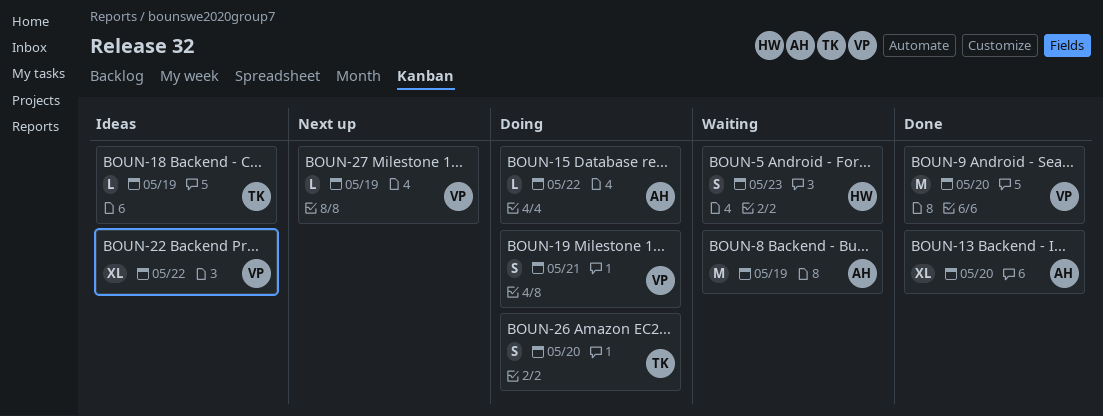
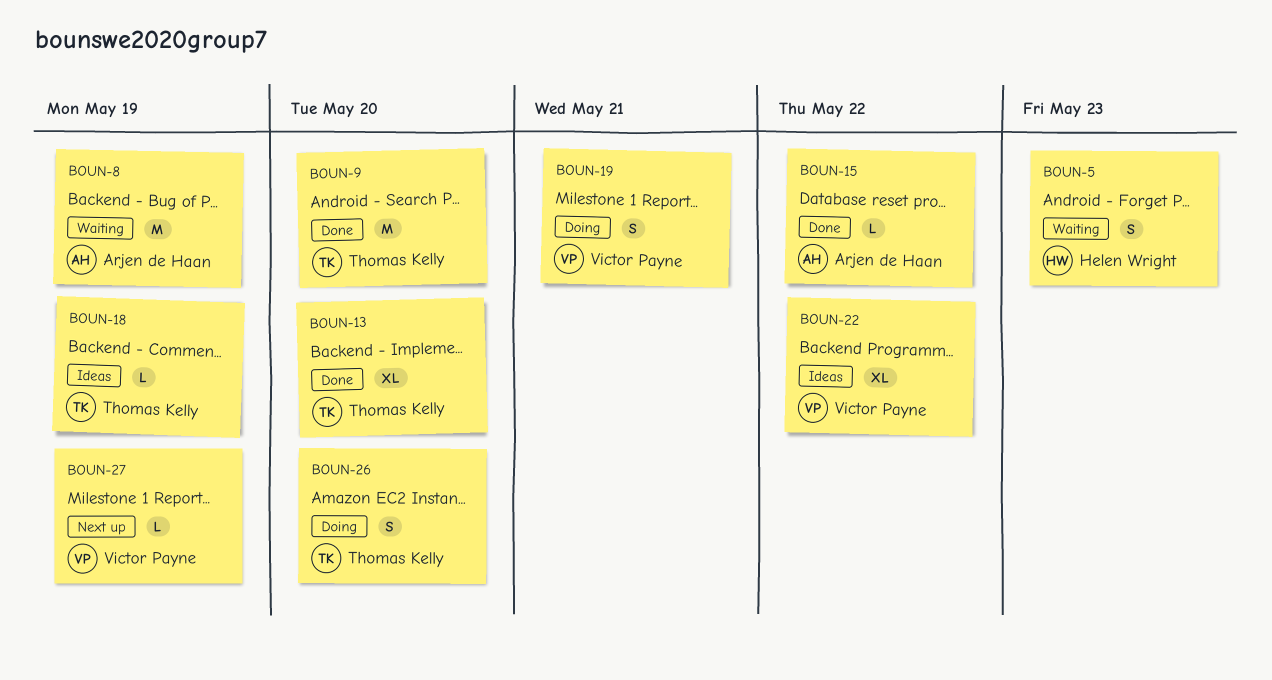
BOUN-9, owner: Victor Payne -> Thomas Kelly
BOUN-13, owner: Arjen de Haan -> Thomas Kelly
BOUN-15, status: Doing -> Done

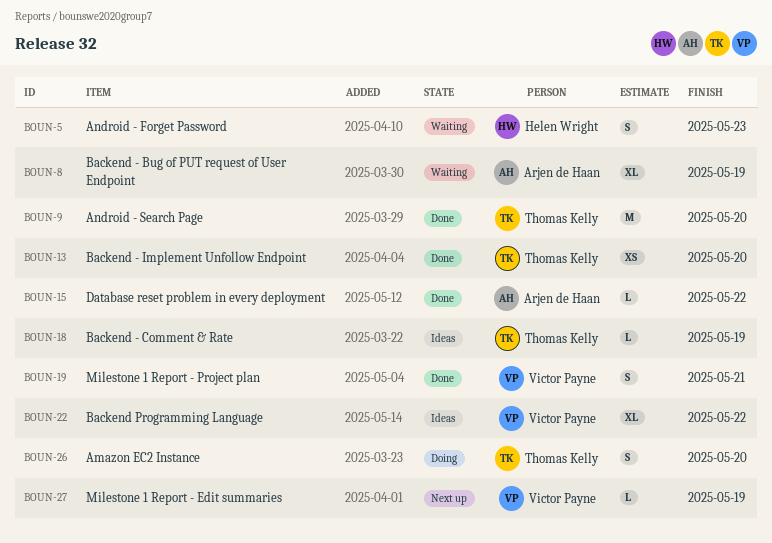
BOUN-8, estimate: M -> XL
BOUN-13, estimate: XL -> XS
BOUN-19, status: Doing -> Done

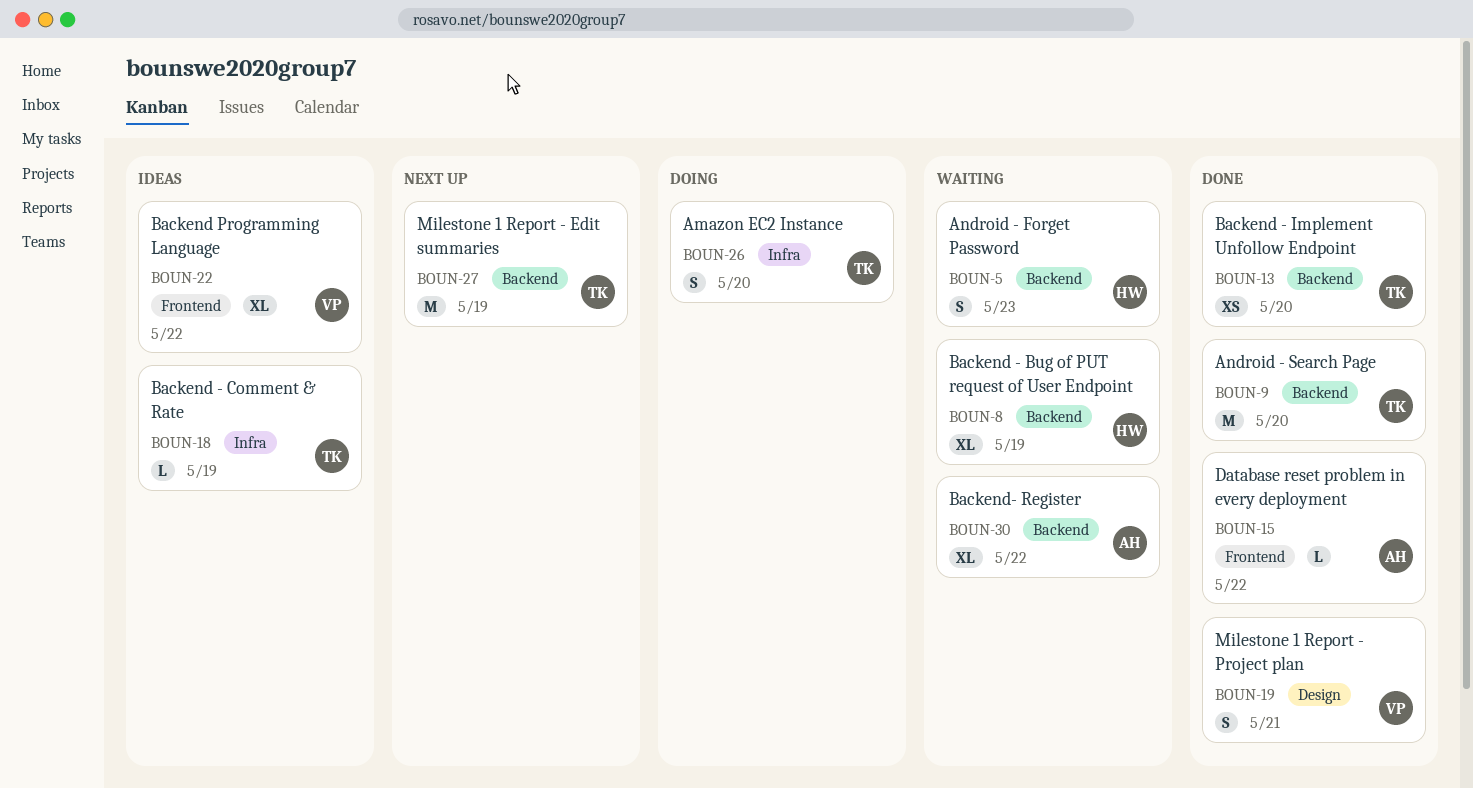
BOUN-8, owner: Arjen de Haan -> Helen Wright
BOUN-27, owner: Victor Payne -> Thomas Kelly
BOUN-27, estimate: L -> M
BOUN-30: none -> present

